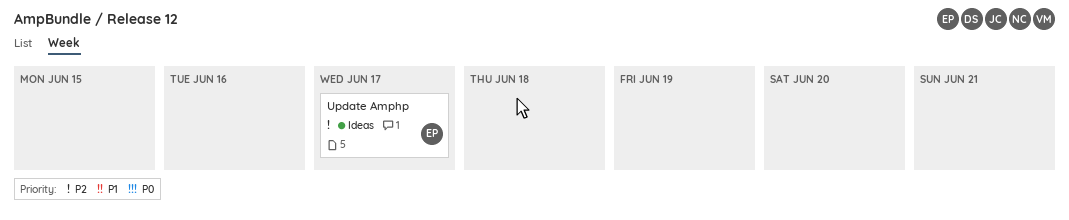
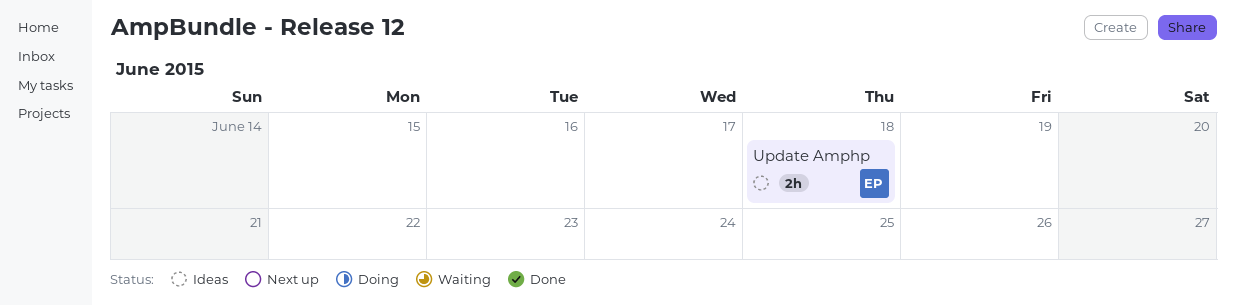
Update Amphp, due: Jun 17 -> Jun 18

